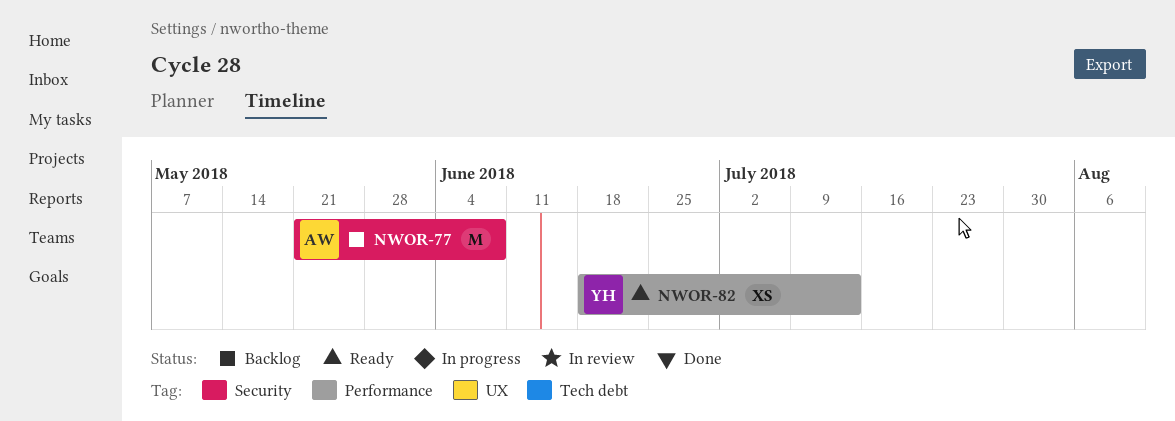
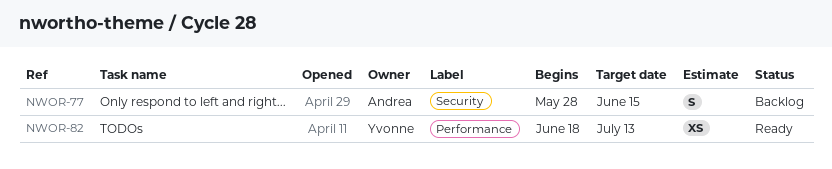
NWOR-77, estimate: M -> S
NWOR-77, start: May 21 -> May 28
NWOR-77, due: Jun 8 -> Jun 15

